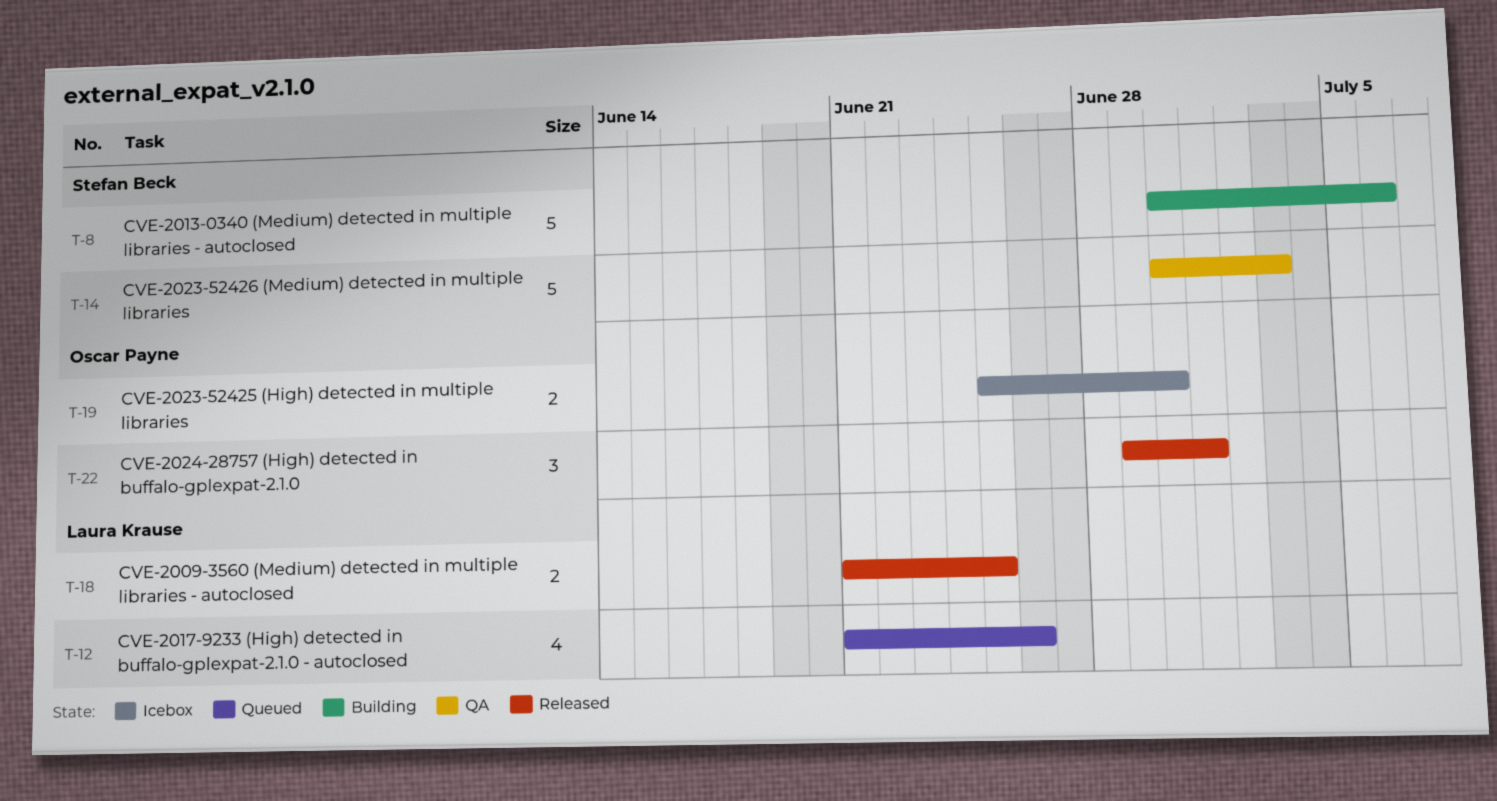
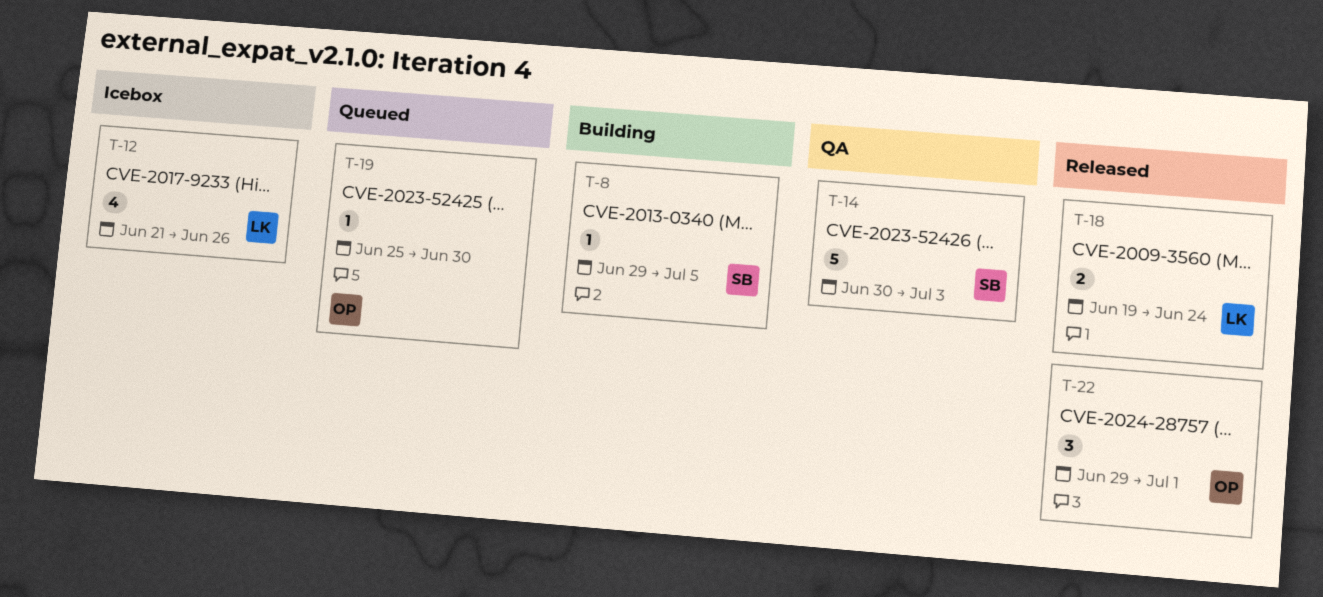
T-8, estimate: 5 -> 1
T-8, start: Jun 30 -> Jun 29
T-8, due: Jul 6 -> Jul 5
T-12, status: Queued -> Icebox
T-18, start: Jun 21 -> Jun 19
T-18, due: Jun 25 -> Jun 24
T-19, status: Icebox -> Queued
T-19, estimate: 2 -> 1

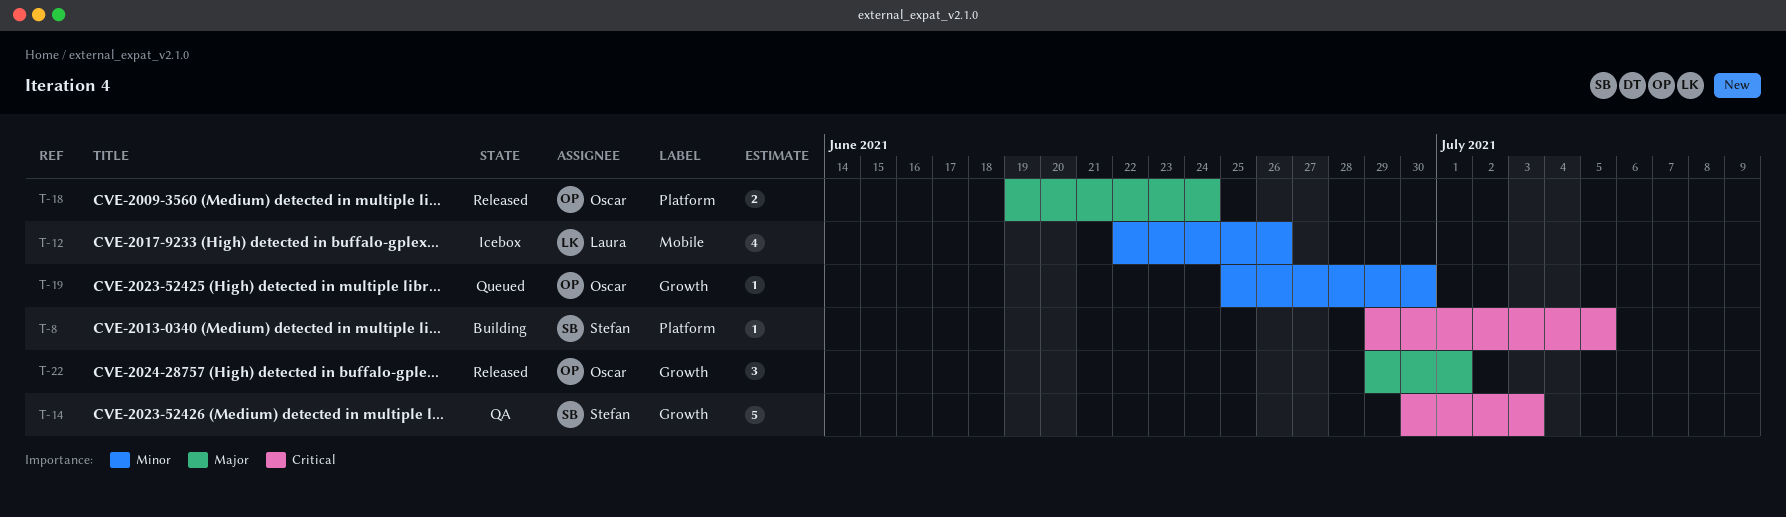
T-12, start: Jun 21 -> Jun 22
T-18, owner: Laura -> Oscar

